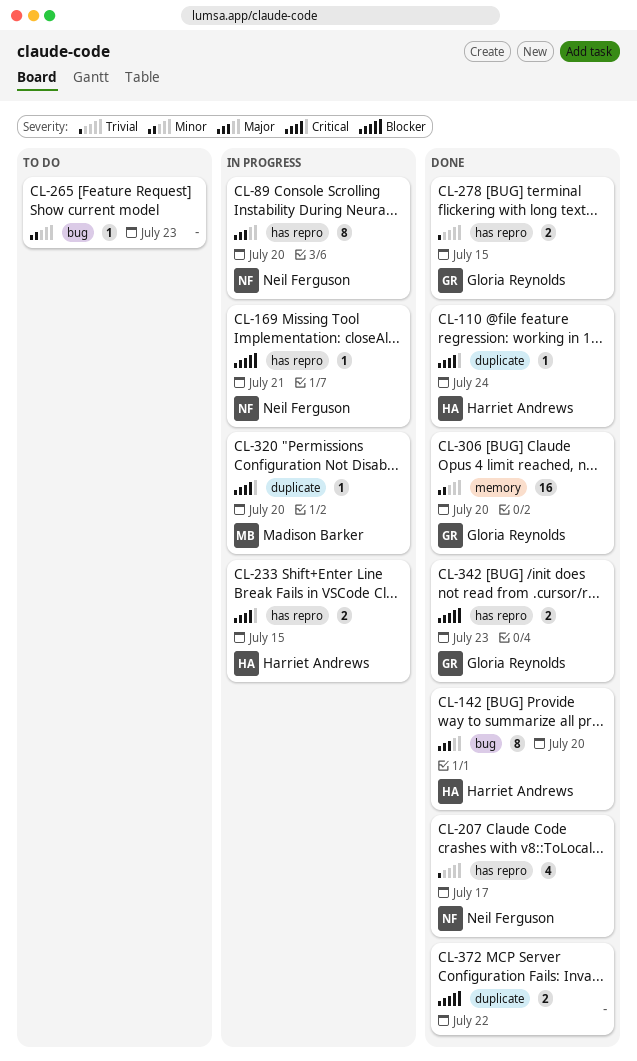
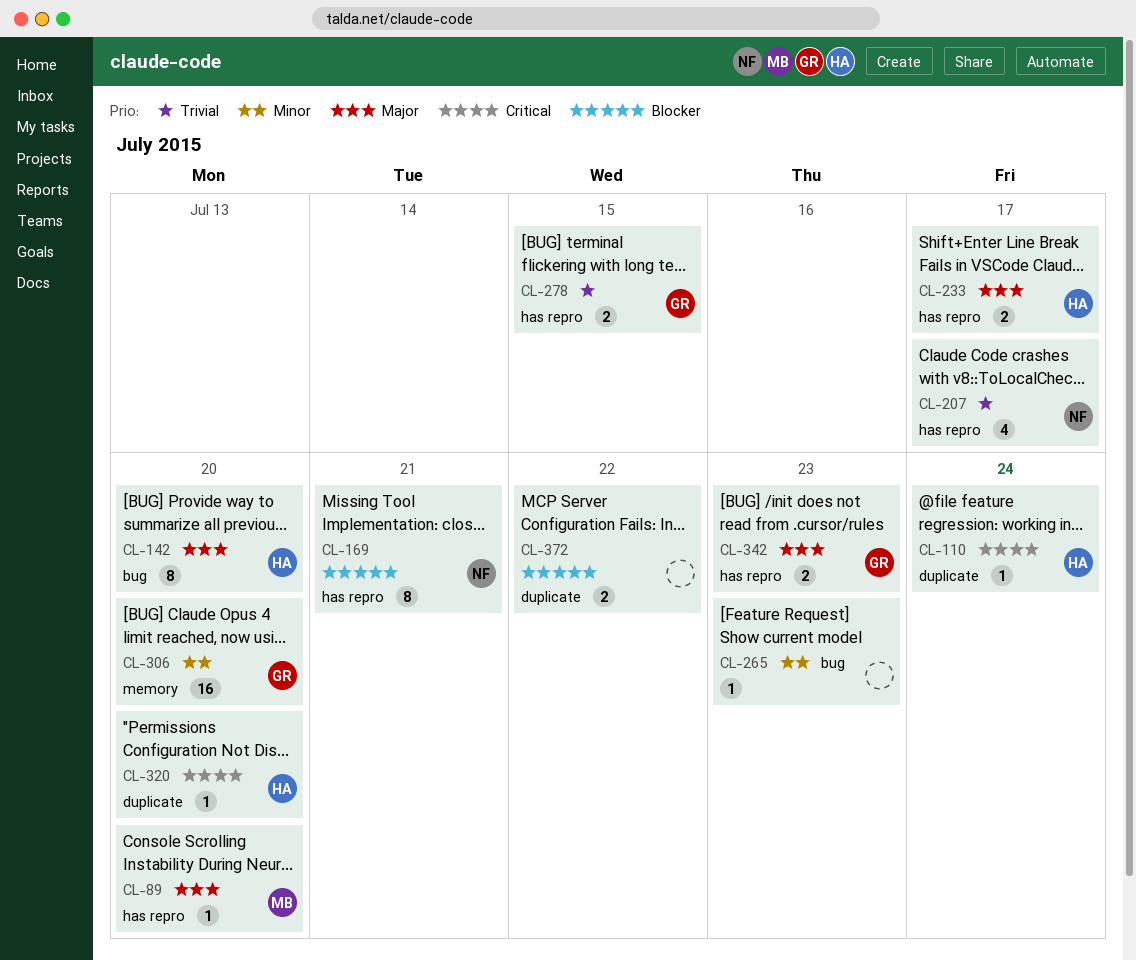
CL-89, owner: Neil Ferguson -> Madison Barker
CL-89, estimate: 8 -> 1
CL-169, estimate: 1 -> 8
CL-233, priority: Critical -> Major
CL-233, due: Jul 15 -> Jul 17
CL-320, owner: Madison Barker -> Harriet Andrews
CL-342, priority: Blocker -> Major

